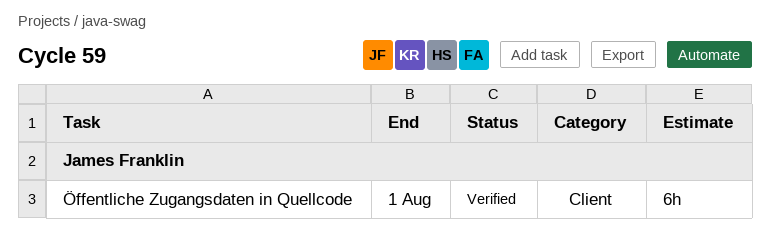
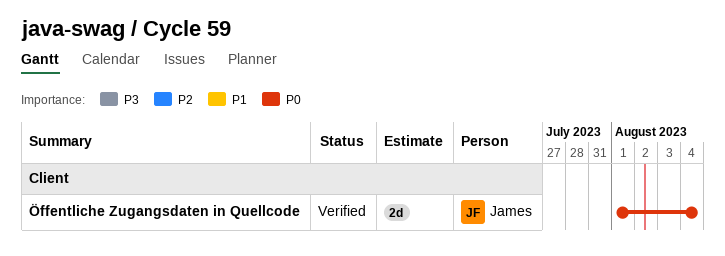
Öffentliche Zugangsdaten in Quellcode, estimate: 6h -> 2d
Öffentliche Zugangsdaten in Quellcode, due: Aug 1 -> Aug 4

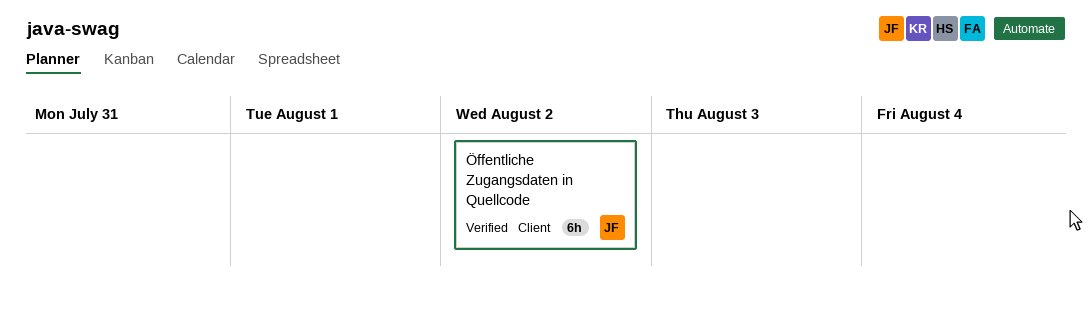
Öffentliche Zugangsdaten in Quellcode, estimate: 2d -> 6h
Öffentliche Zugangsdaten in Quellcode, due: Aug 4 -> Aug 2

